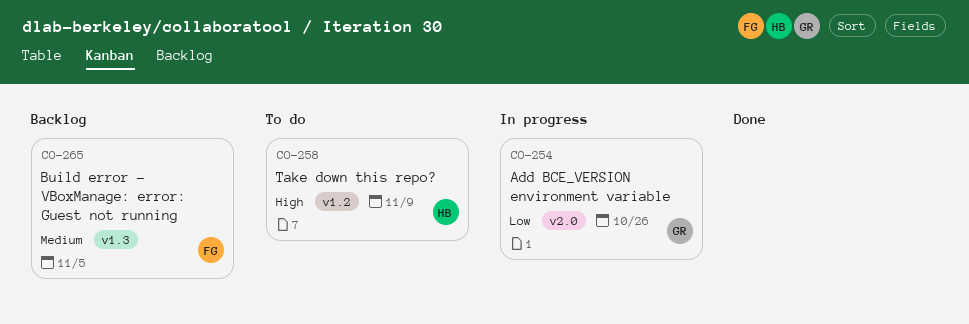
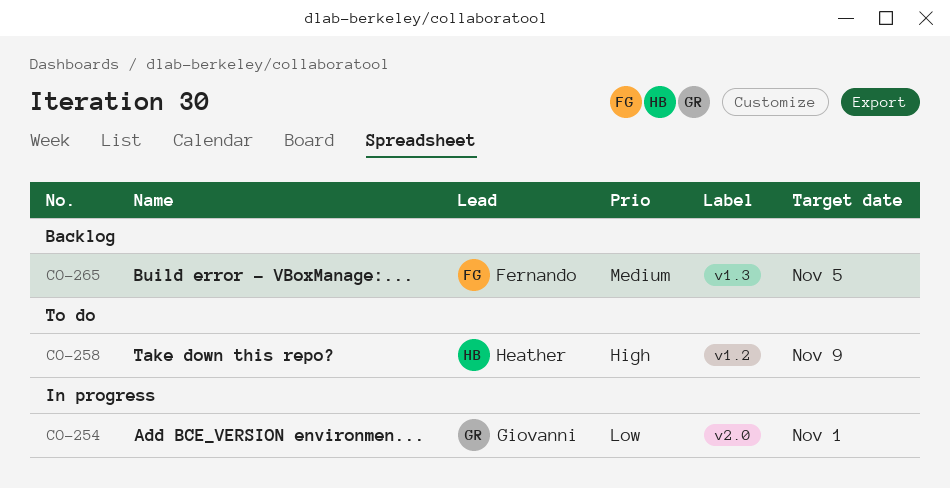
CO-254, due: Oct 26 -> Nov 1

